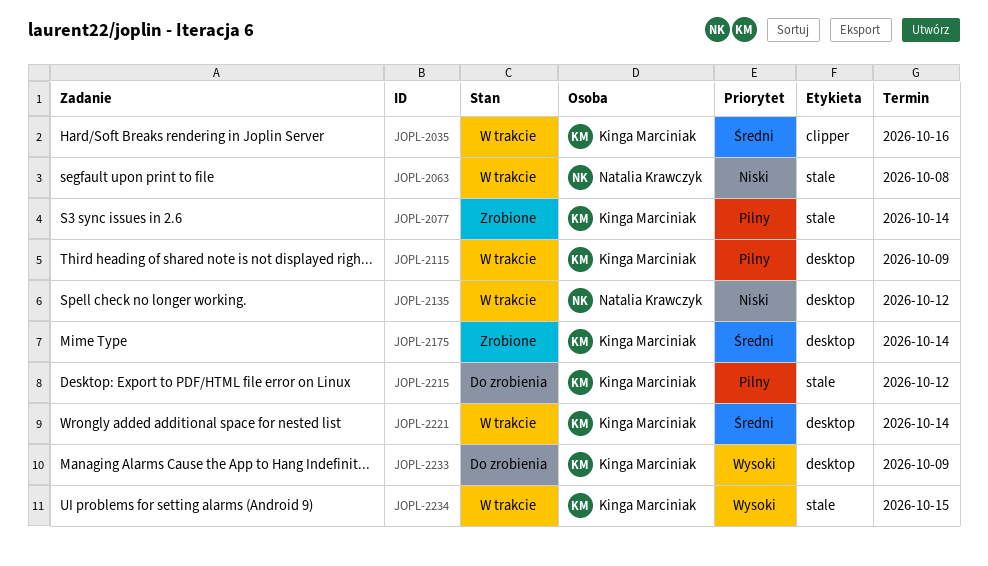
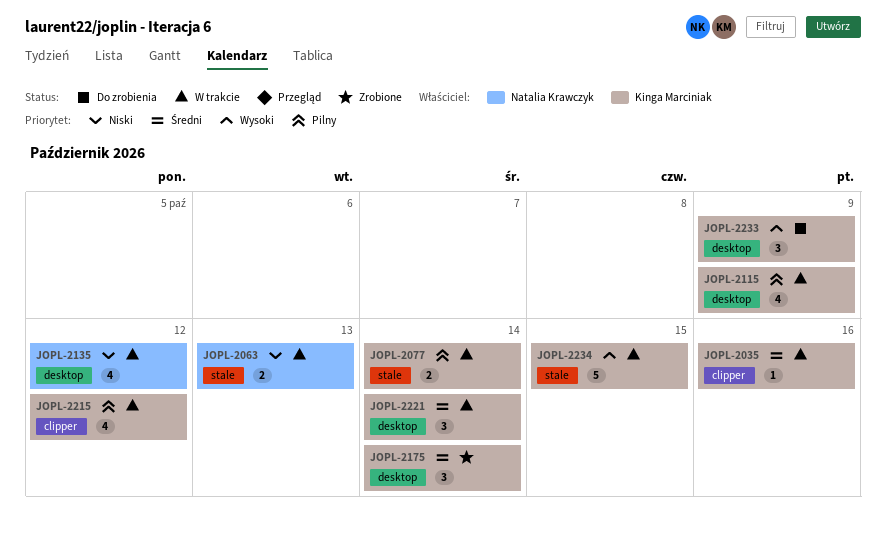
JOPL-2063, due: Oct 8 -> Oct 13
JOPL-2077, status: Zrobione -> W trakcie
JOPL-2215, status: Do zrobienia -> W trakcie
JOPL-2215, label: stale -> clipper

